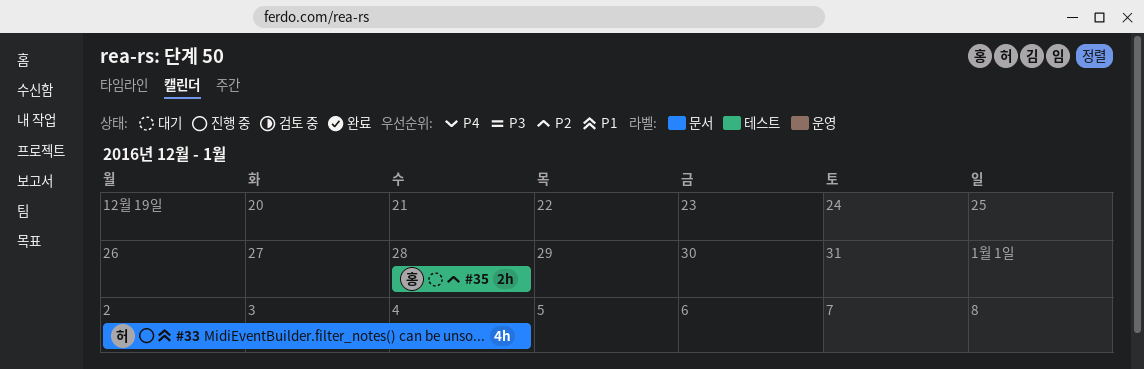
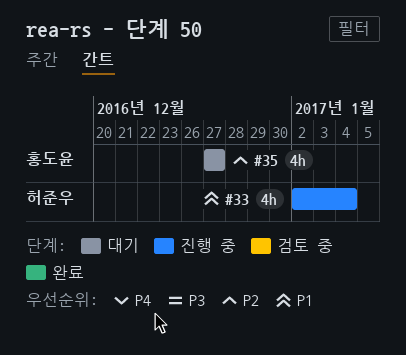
#35, estimate: 2h -> 4h
#35, start: Dec 28 -> Dec 27
#35, due: Dec 28 -> Dec 27

